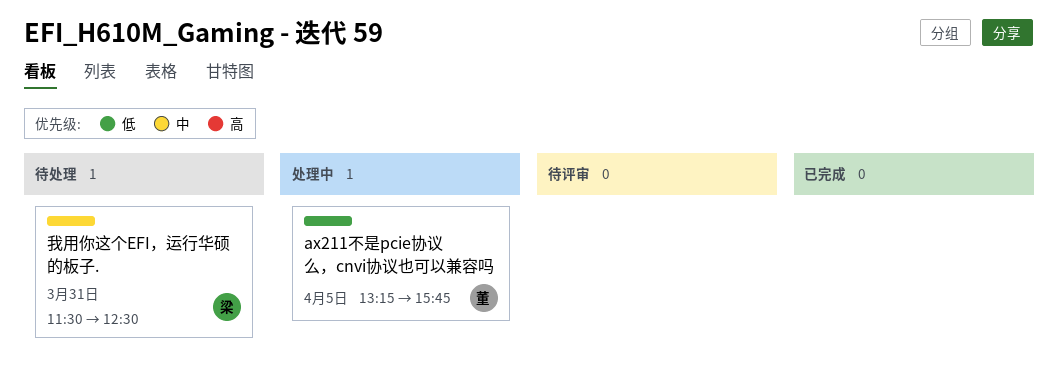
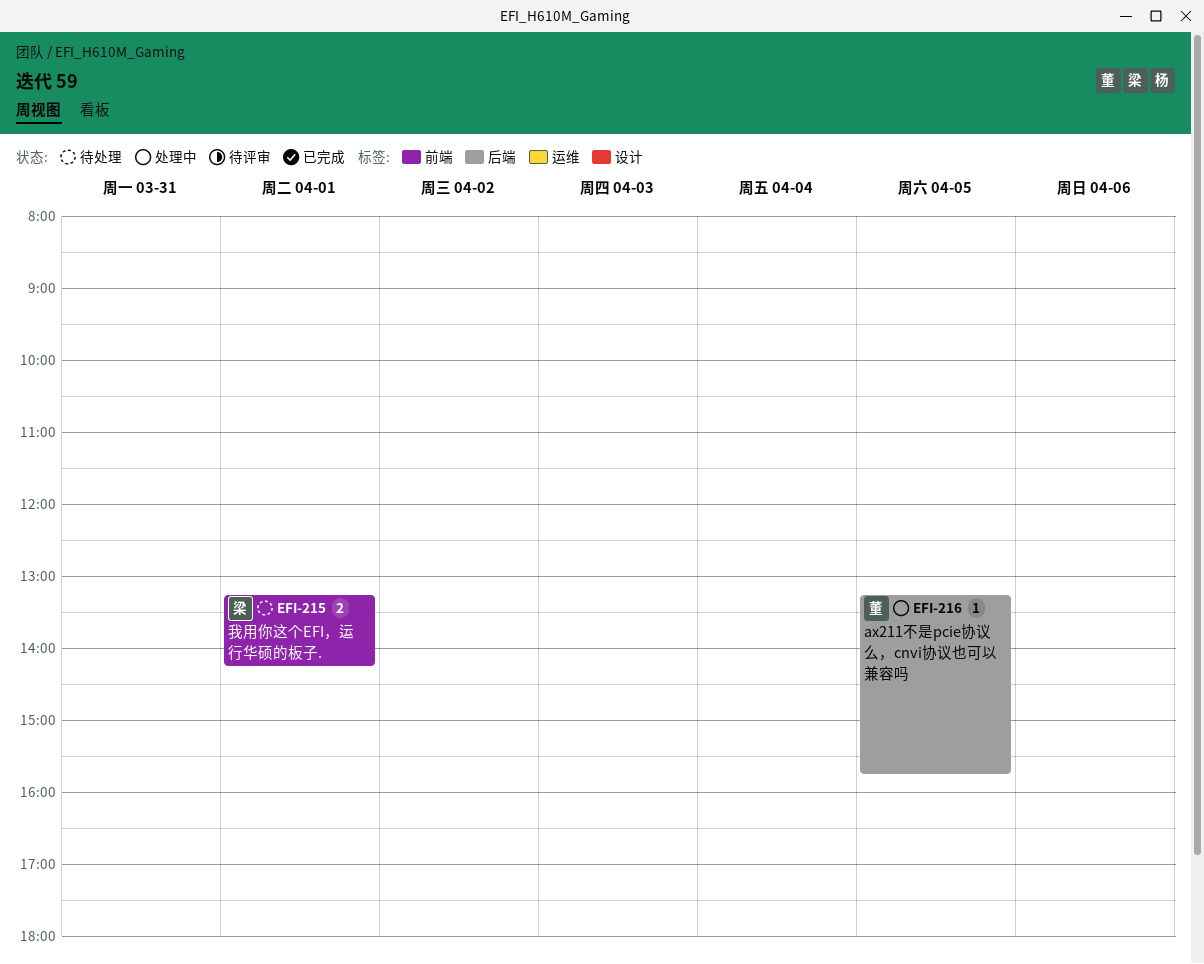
我用你这个EFI，运行华硕的板子., day: Mar 31 -> Apr 1
我用你这个EFI，运行华硕的板子., begins: 11:30 -> 13:15
我用你这个EFI，运行华硕的板子., ends: 12:30 -> 14:15

